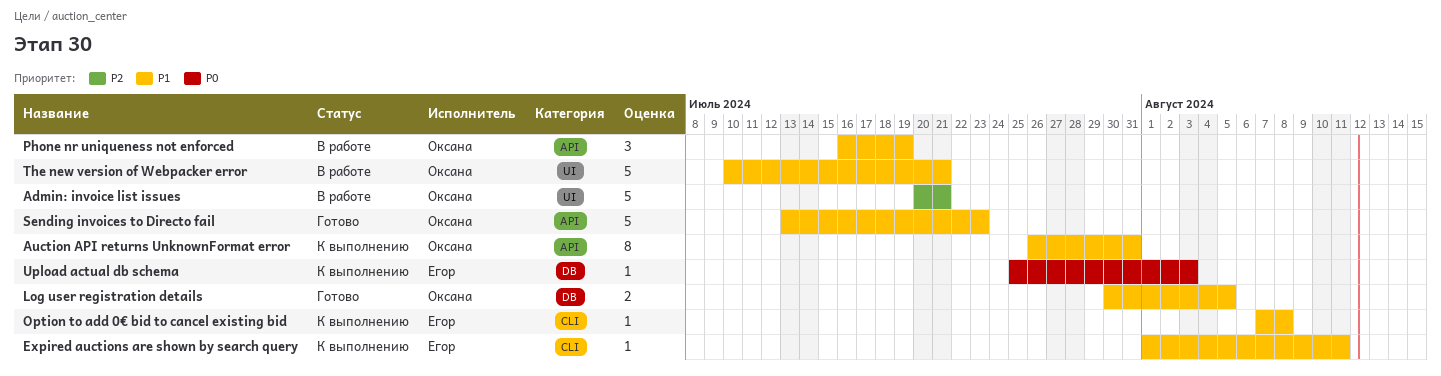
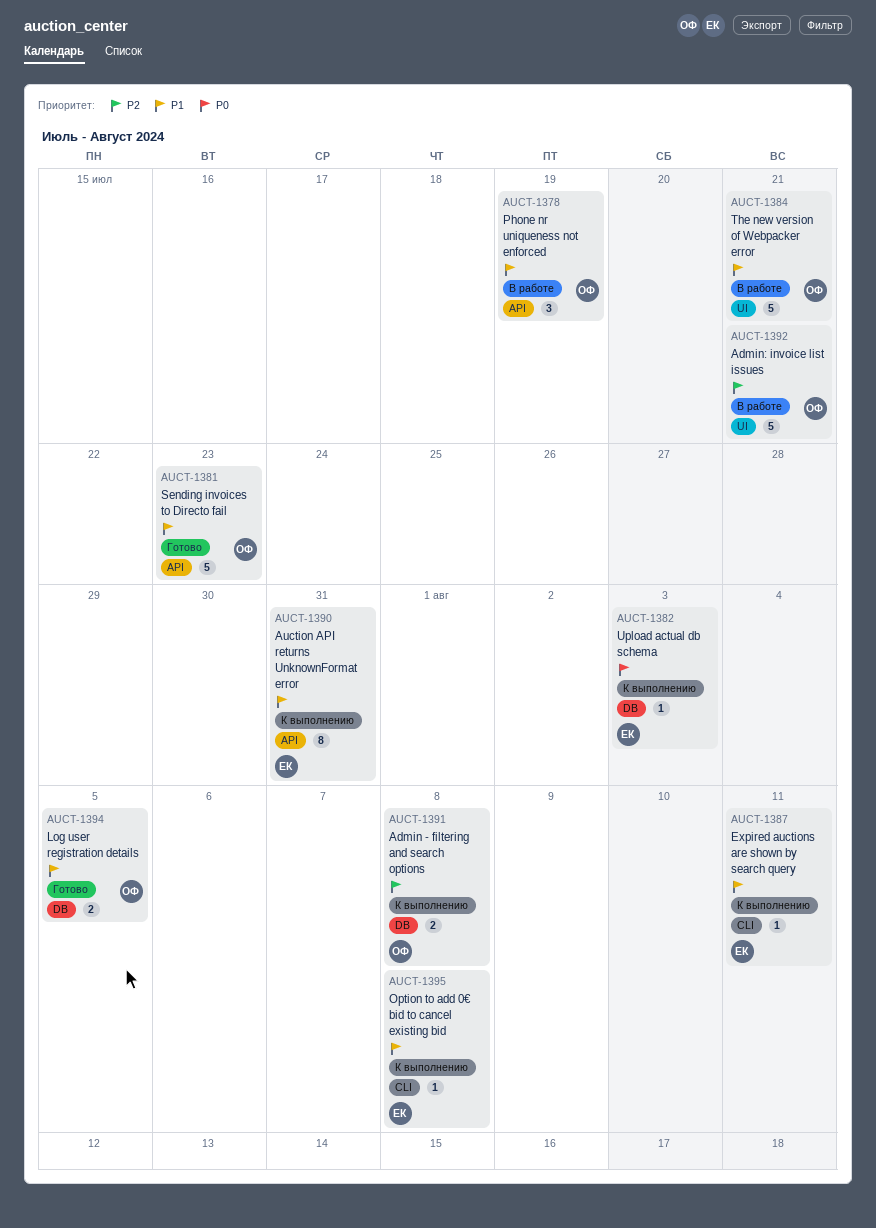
Admin - filtering and search options: none -> present
Auction API returns UnknownFormat error, owner: Оксана -> Егор

